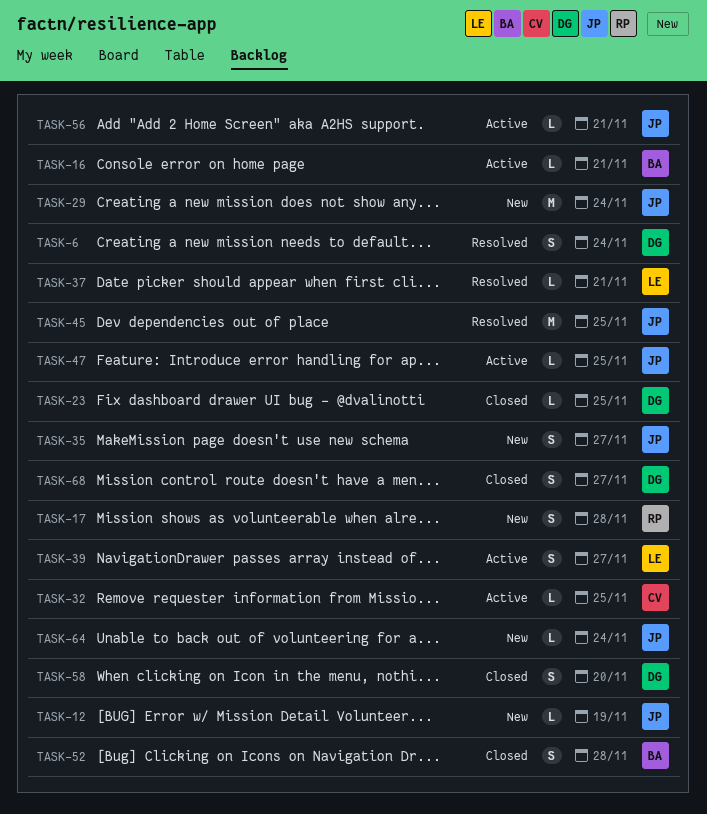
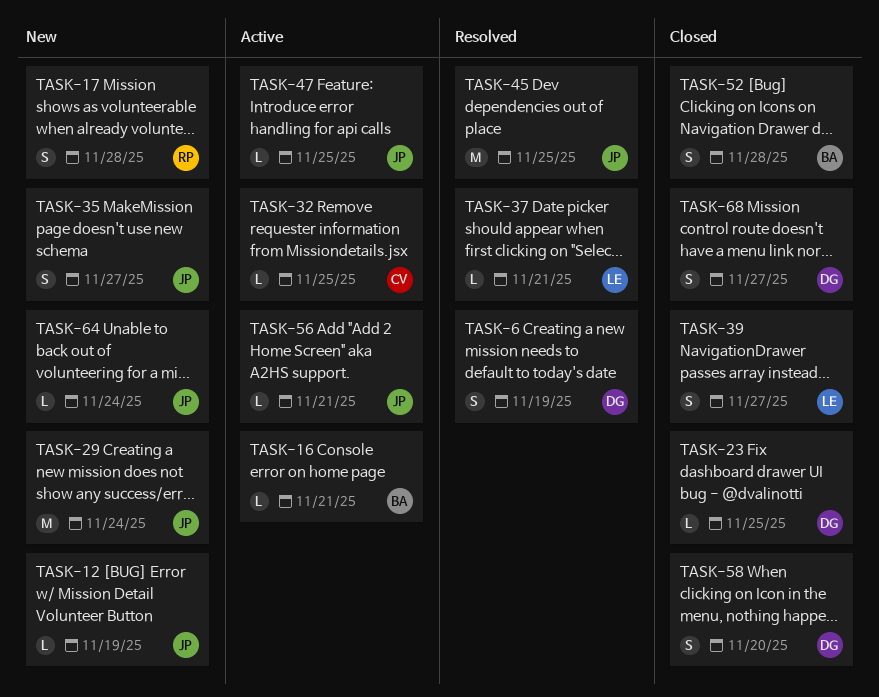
TASK-6, due: Nov 24 -> Nov 19
TASK-39, status: Active -> Closed

